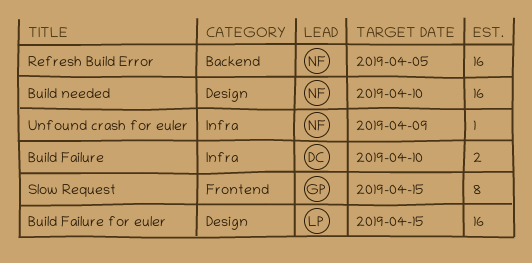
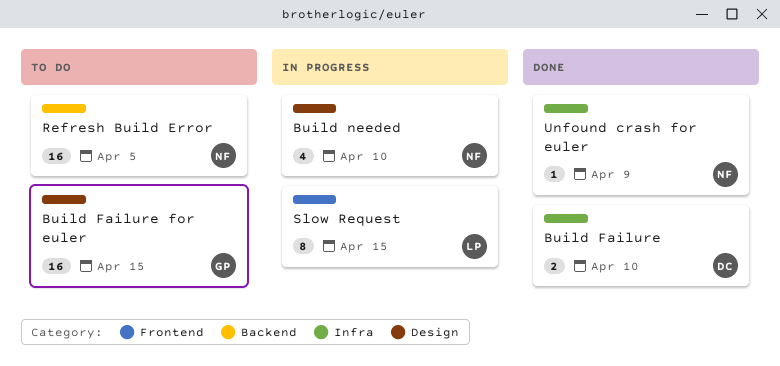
Build Failure for euler, owner: LP -> GP
Build needed, estimate: 16 -> 4
Slow Request, owner: GP -> LP

